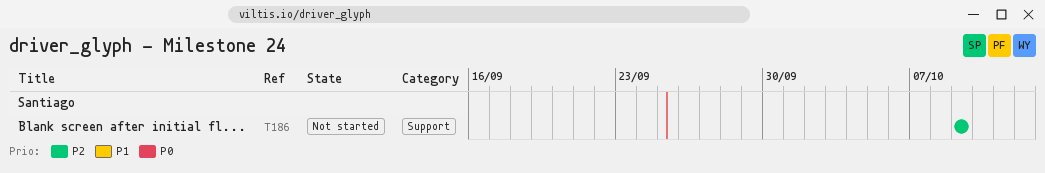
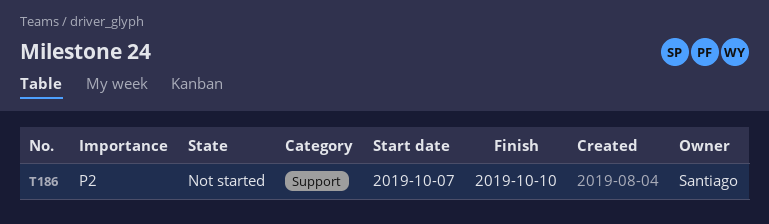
T186, start: Oct 9 -> Oct 7
T186, due: Oct 9 -> Oct 10

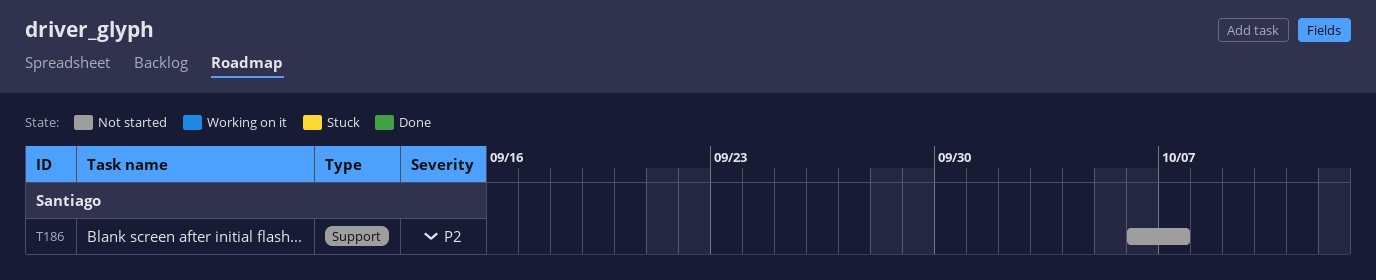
T186, start: Oct 7 -> Oct 6
T186, due: Oct 10 -> Oct 7

